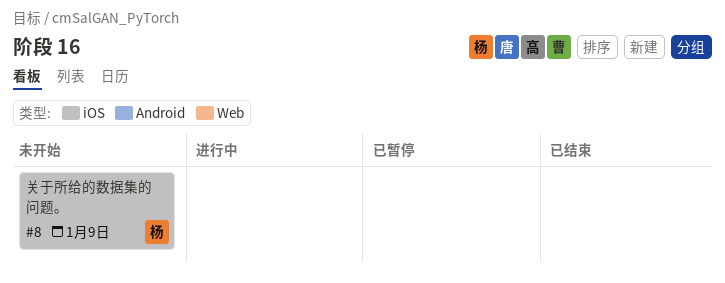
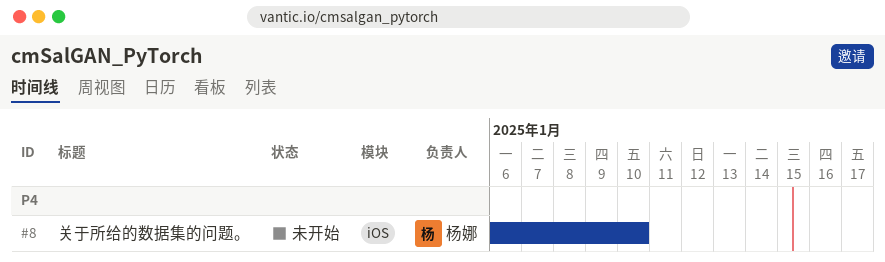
#8, due: Jan 9 -> Jan 10

